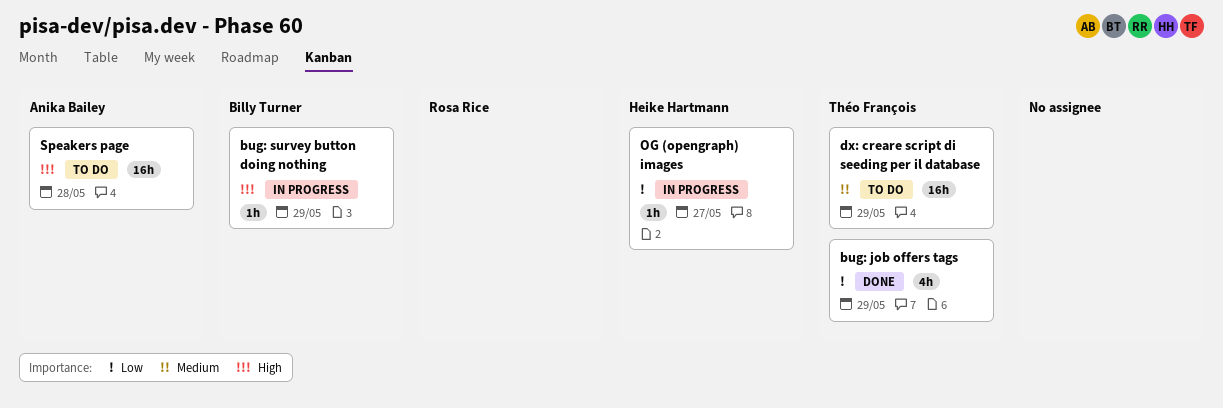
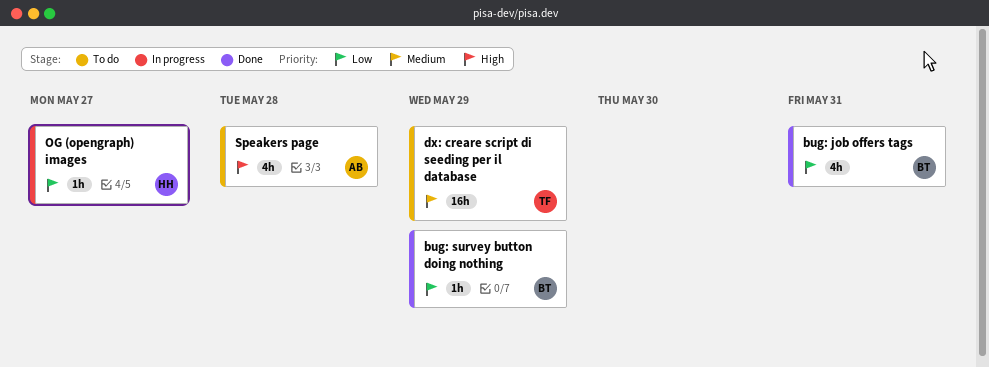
bug: job offers tags, owner: Théo François -> Billy Turner
bug: job offers tags, due: May 29 -> May 31
bug: survey button doing nothing, status: In progress -> Done
bug: survey button doing nothing, priority: High -> Low
Speakers page, estimate: 16h -> 4h

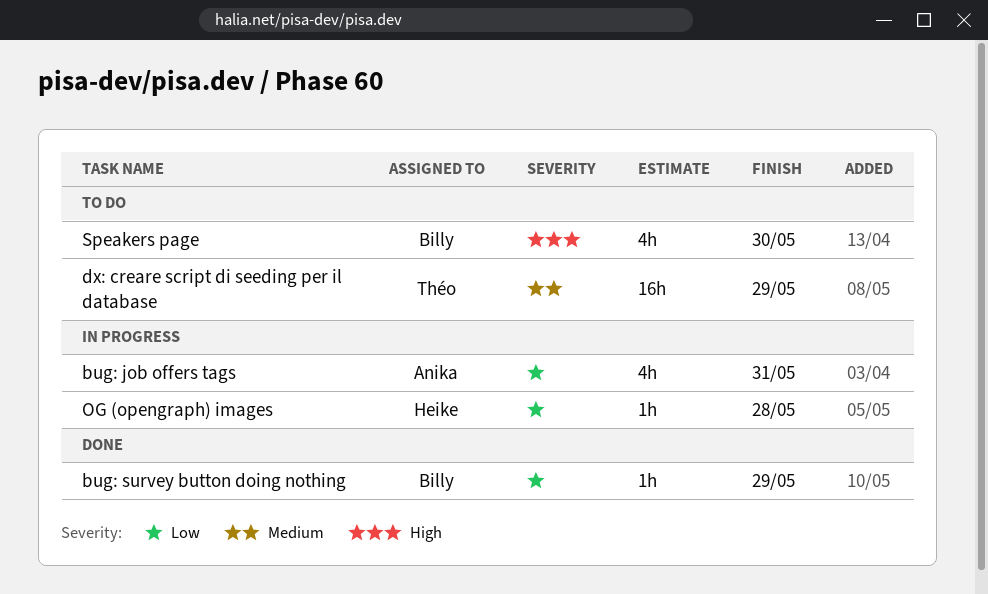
bug: job offers tags, status: Done -> In progress
bug: job offers tags, owner: Billy -> Anika
OG (opengraph) images, due: May 27 -> May 28
Speakers page, owner: Anika -> Billy
Speakers page, due: May 28 -> May 30

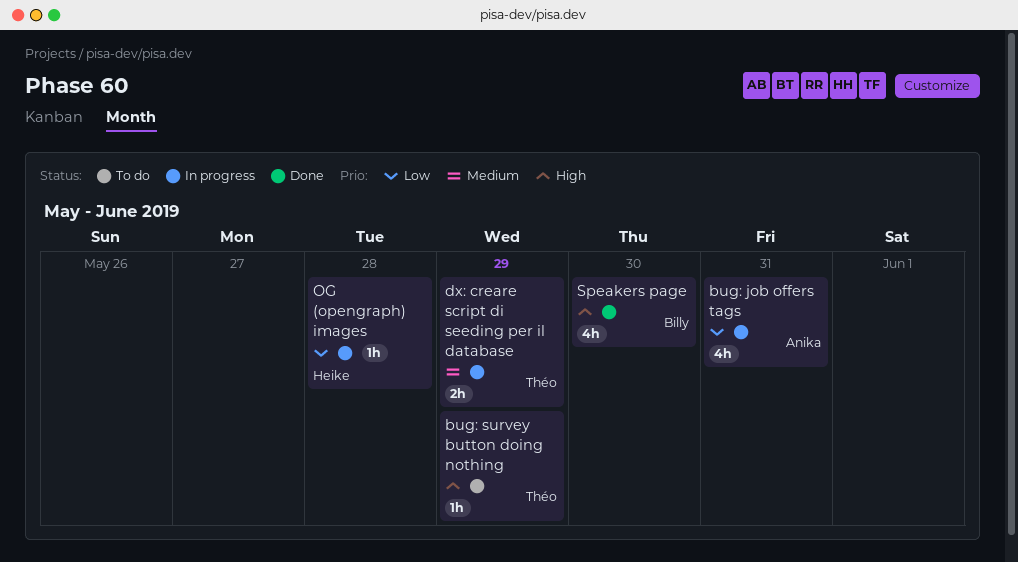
bug: survey button doing nothing, status: Done -> To do
bug: survey button doing nothing, owner: Billy -> Théo
bug: survey button doing nothing, priority: Low -> High
dx: creare script di seeding per il database, status: To do -> In progress
dx: creare script di seeding per il database, estimate: 16h -> 2h
Speakers page, status: To do -> Done

